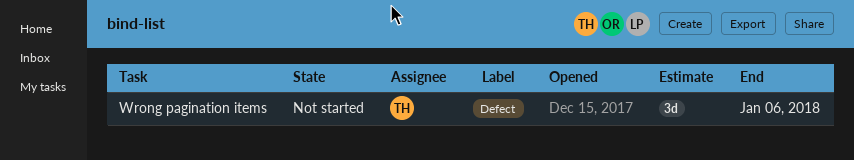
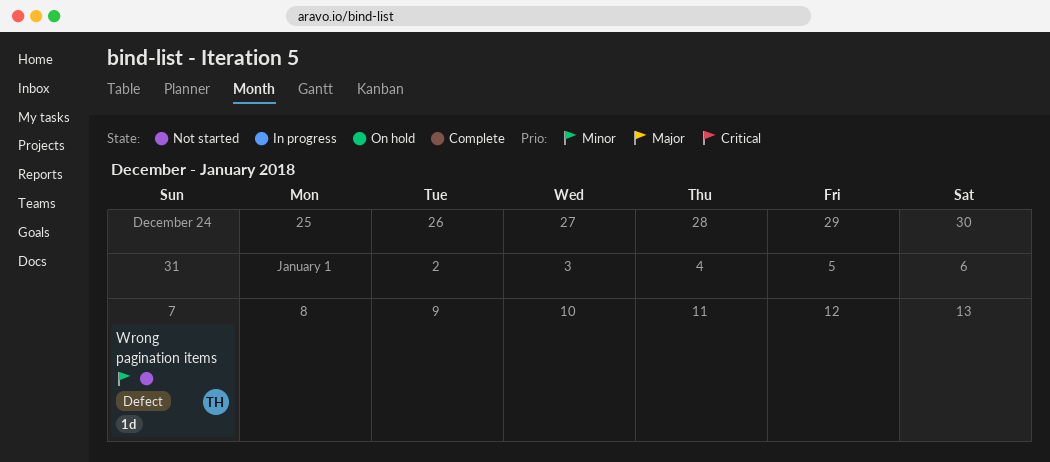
Wrong pagination items, estimate: 3d -> 1d
Wrong pagination items, due: Jan 6 -> Jan 7

